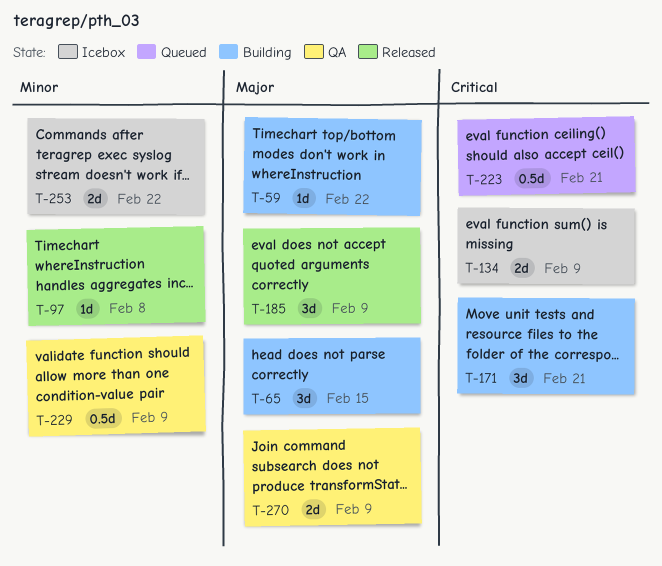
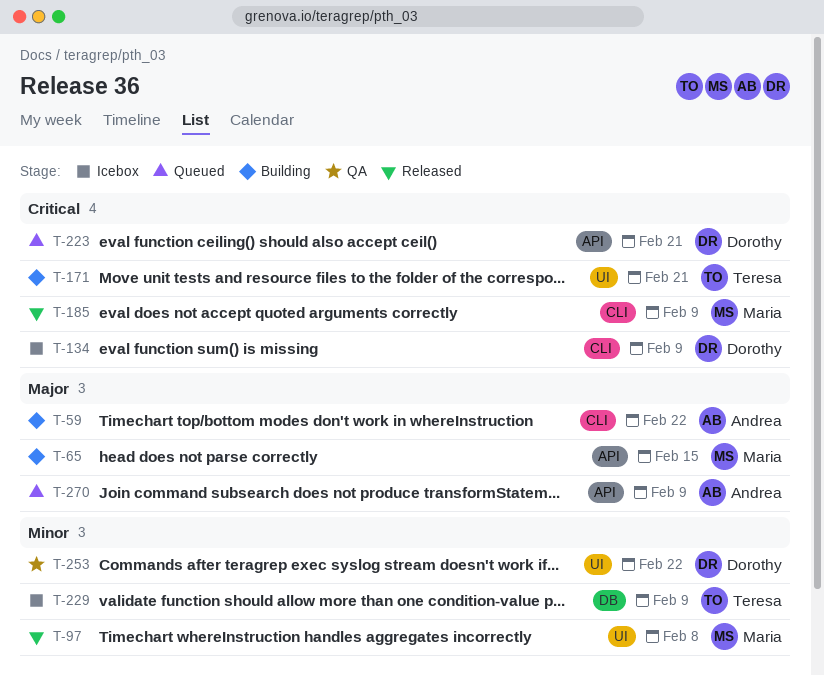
T-185, priority: Major -> Critical
T-229, status: QA -> Icebox
T-253, status: Icebox -> QA
T-270, status: QA -> Queued

